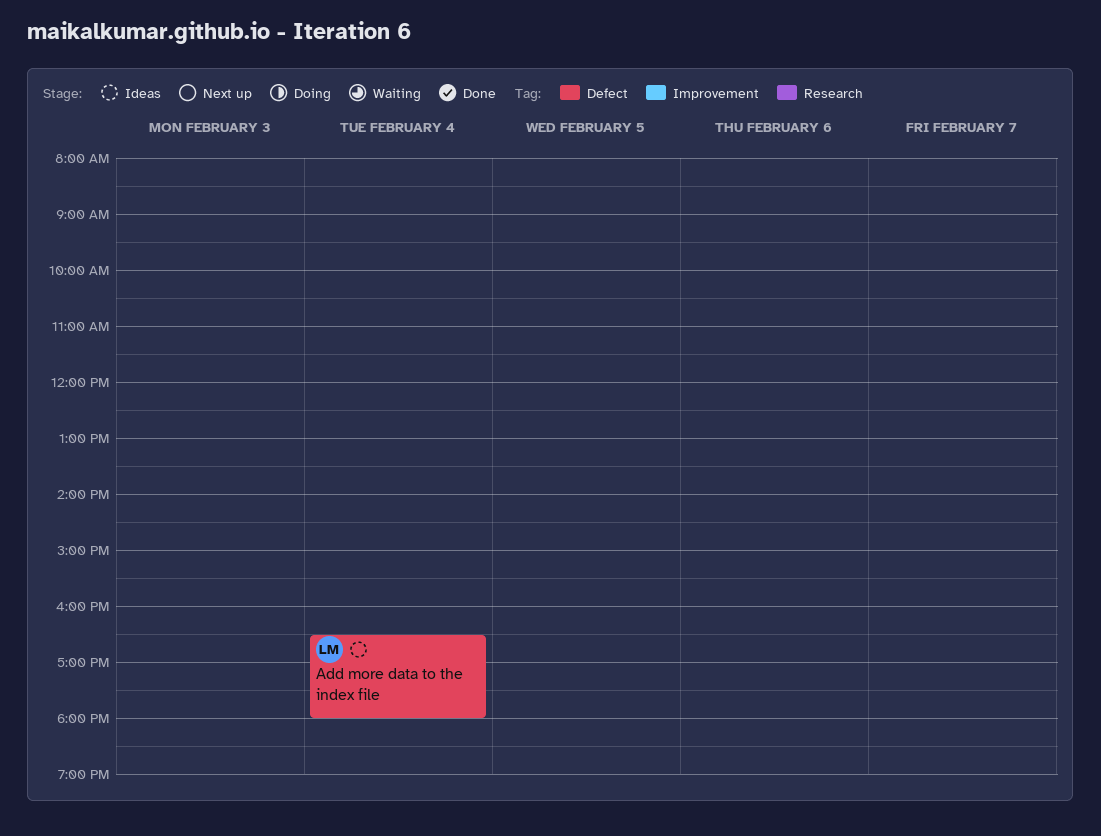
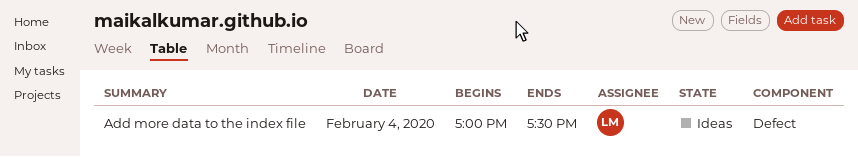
Add more data to the index file, begins: 16:30 -> 17:00
Add more data to the index file, ends: 18:00 -> 17:30

